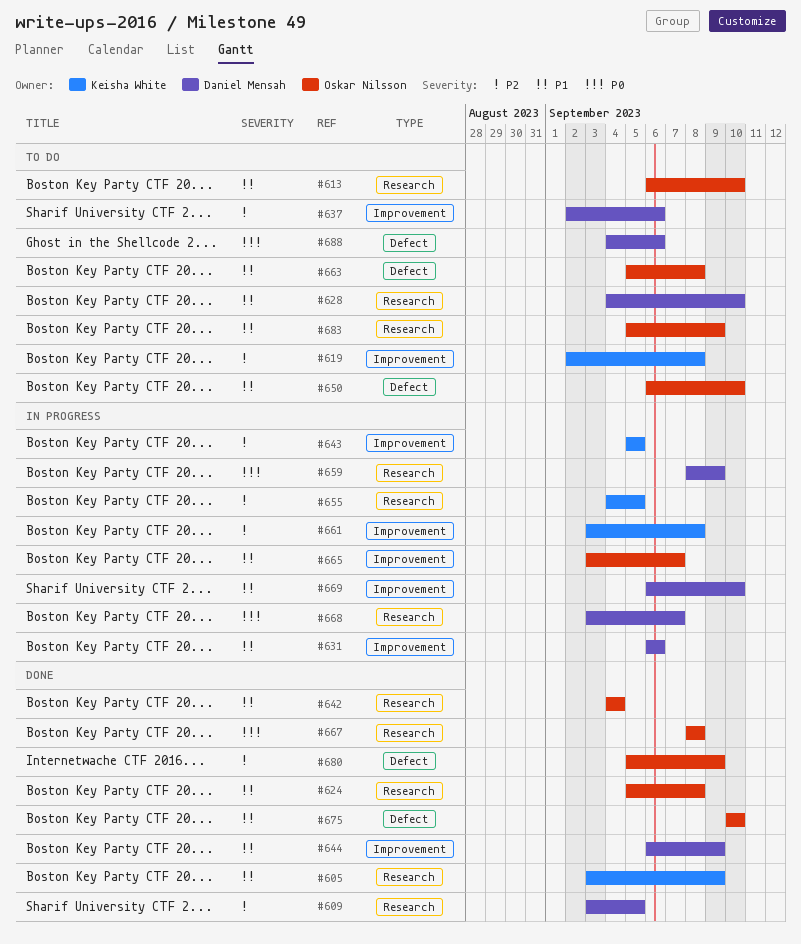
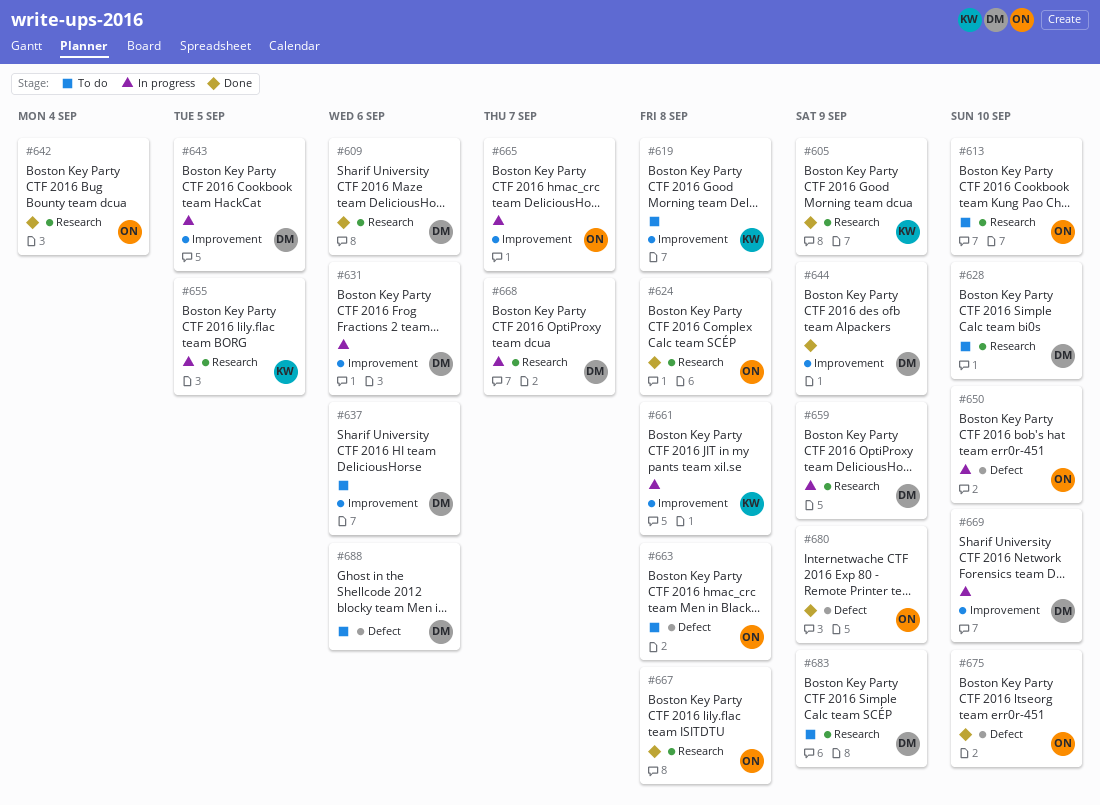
#609, due: Sep 5 -> Sep 6
#643, owner: Keisha White -> Daniel Mensah
#650, status: To do -> In progress
#683, owner: Oskar Nilsson -> Daniel Mensah

